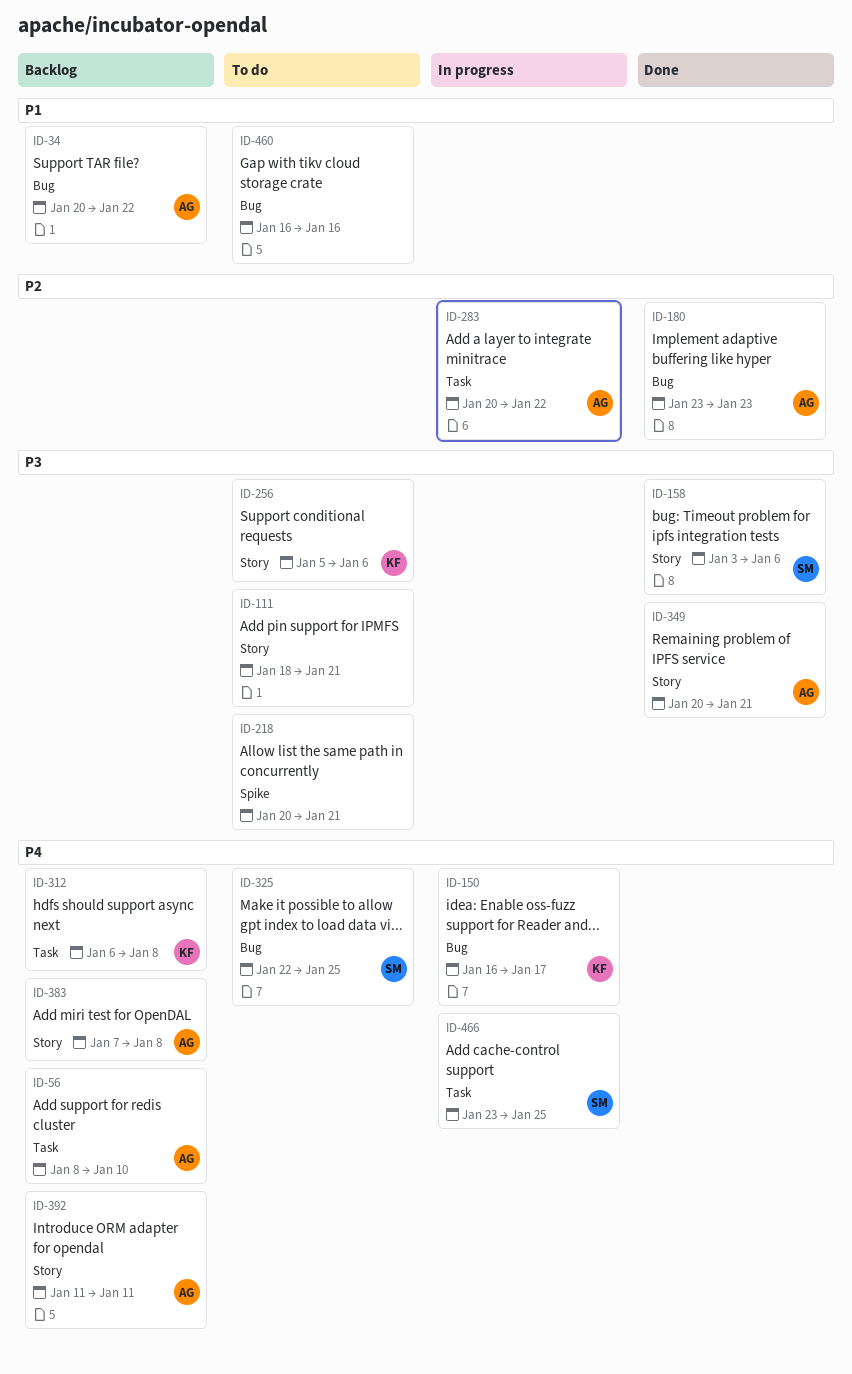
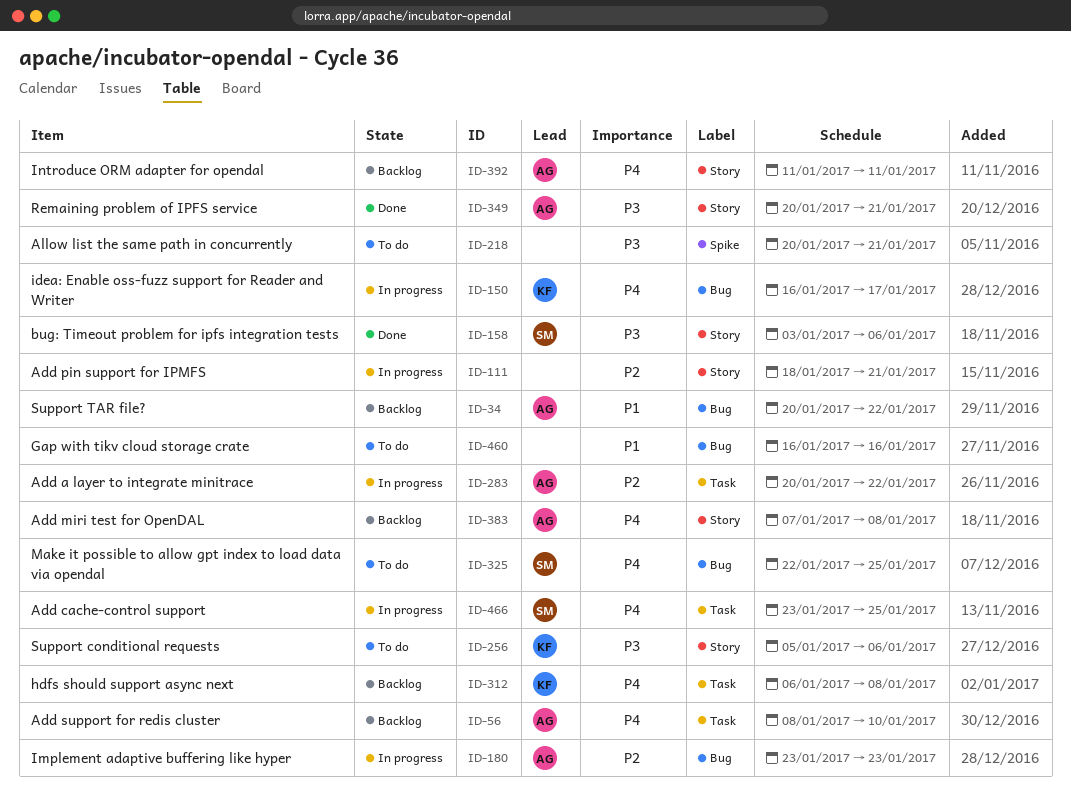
ID-111, status: To do -> In progress
ID-111, priority: P3 -> P2
ID-180, status: Done -> In progress

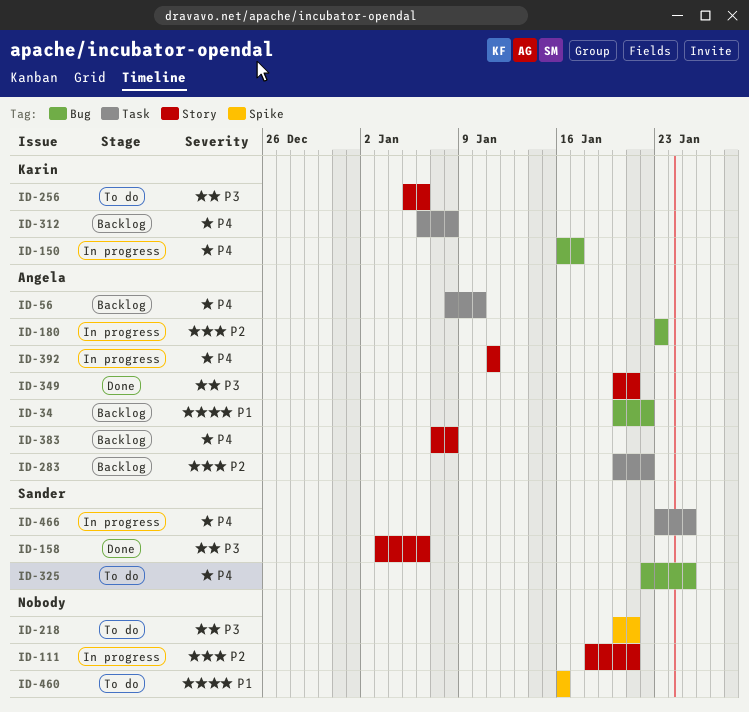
ID-283, status: In progress -> Backlog
ID-392, status: Backlog -> In progress
ID-460, label: Bug -> Spike

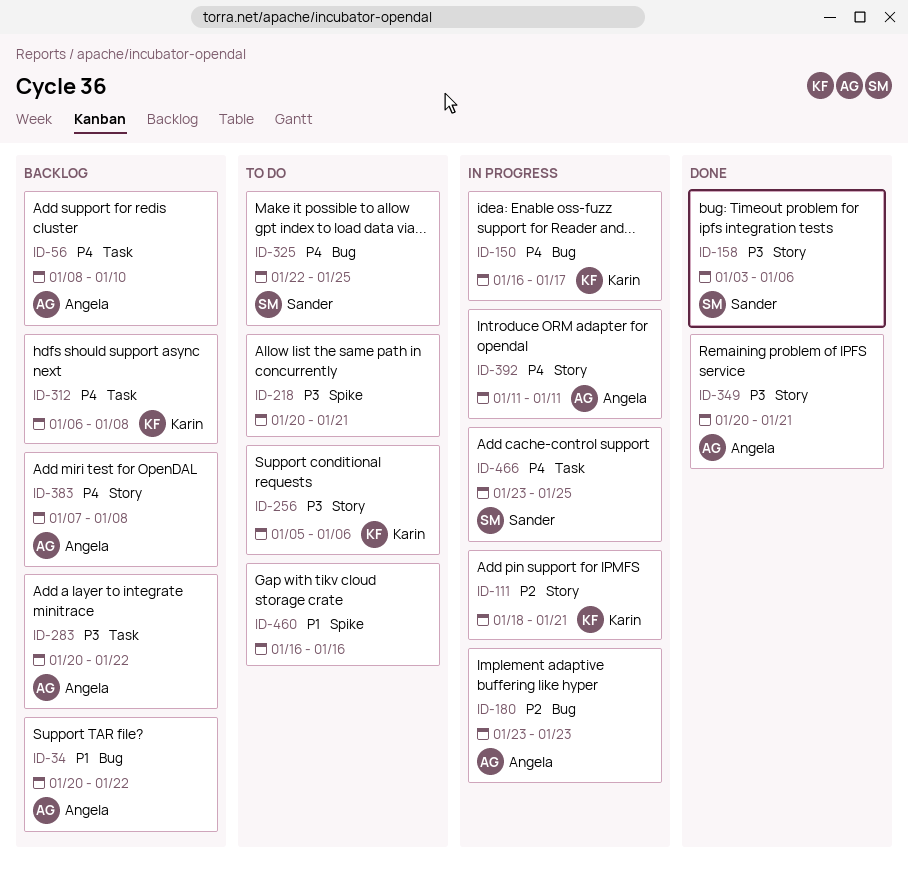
ID-111, owner: none -> Karin
ID-283, priority: P2 -> P3

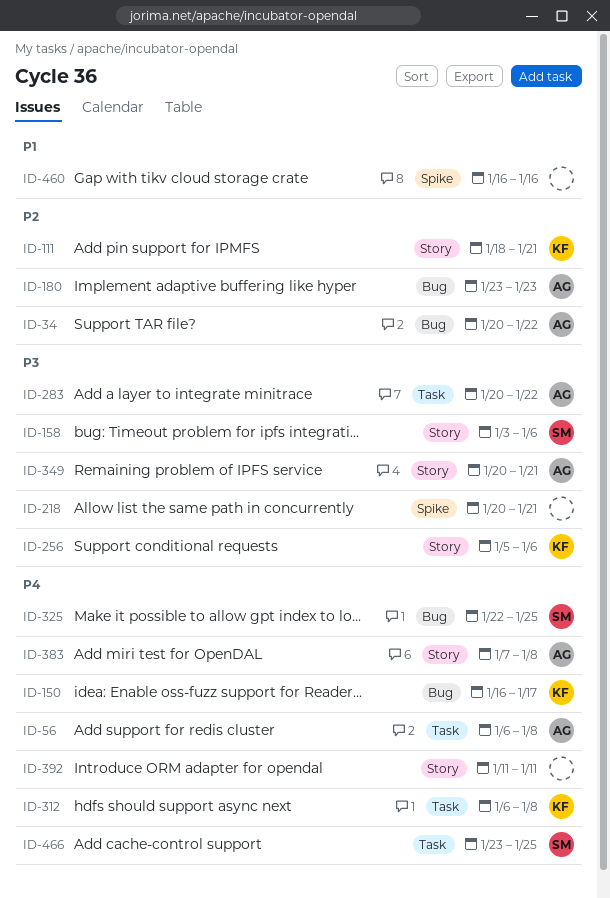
ID-34, priority: P1 -> P2
ID-56, start: Jan 8 -> Jan 6
ID-56, due: Jan 10 -> Jan 8
ID-392, owner: Angela -> none

